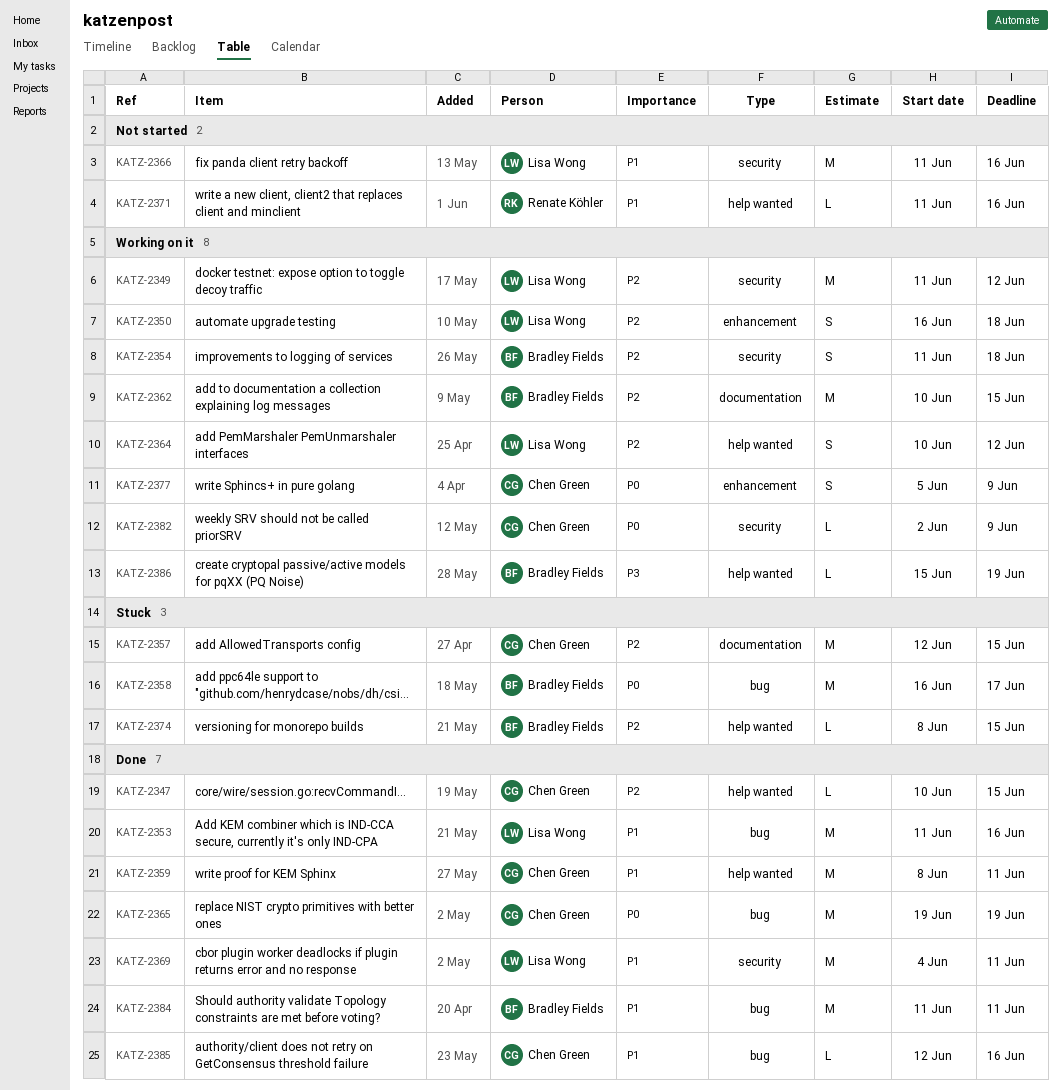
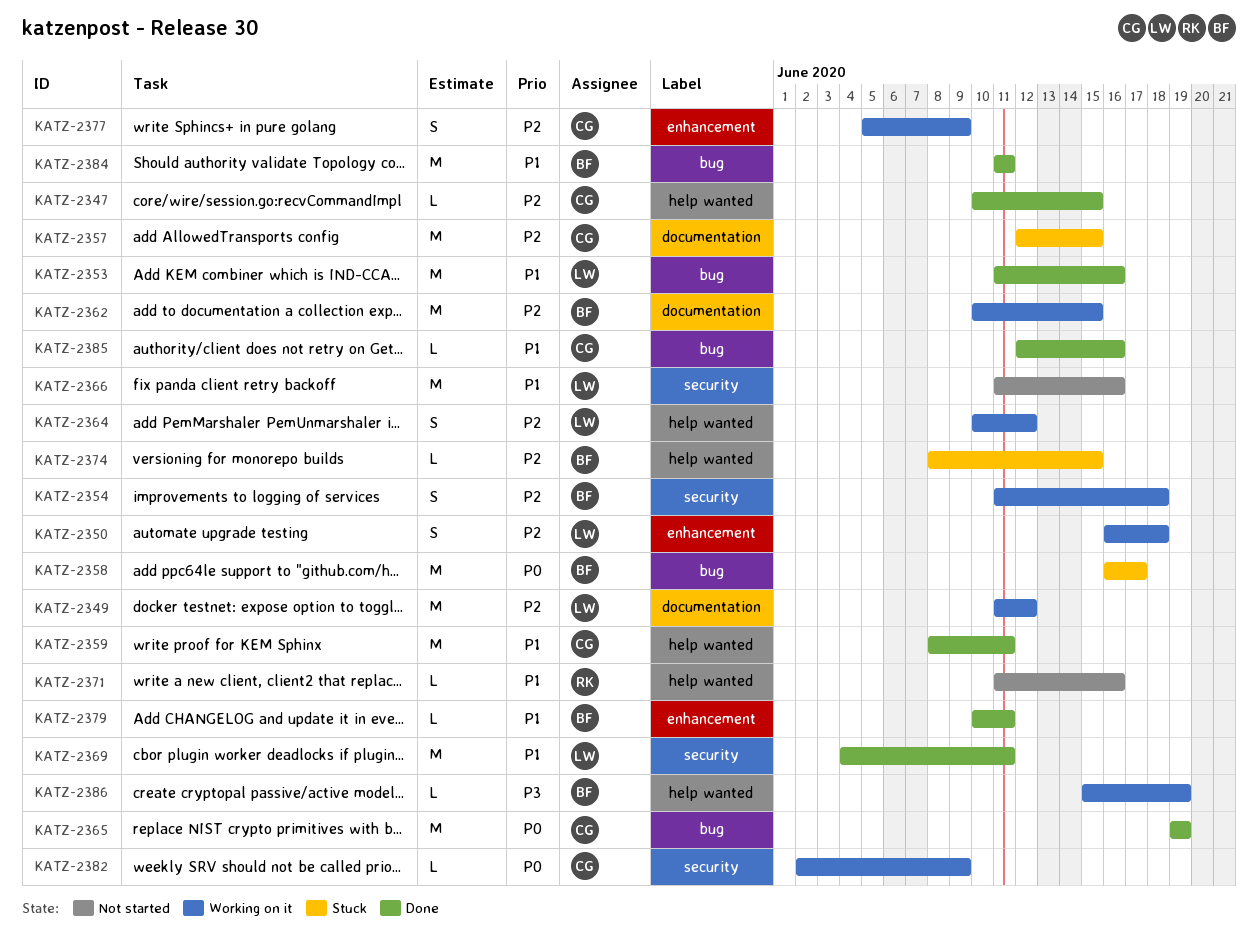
KATZ-2349, label: security -> documentation
KATZ-2377, priority: P0 -> P2
KATZ-2379: none -> present

